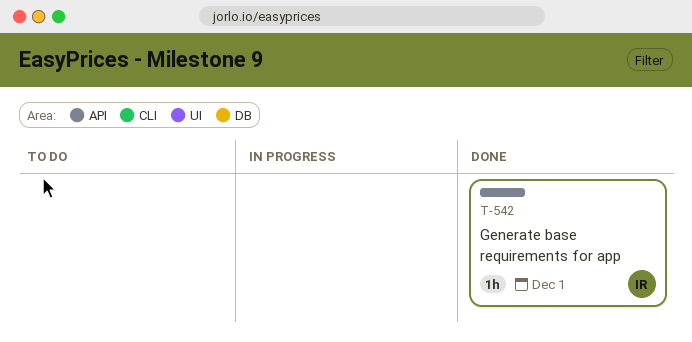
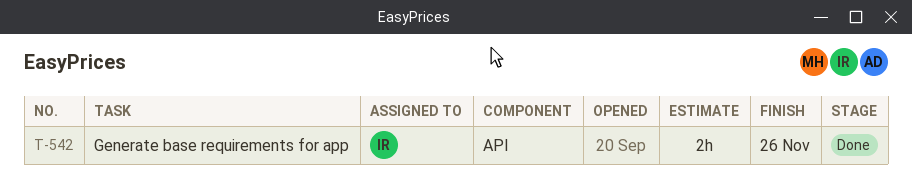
T-542, estimate: 1h -> 2h
T-542, due: Dec 1 -> Nov 26

